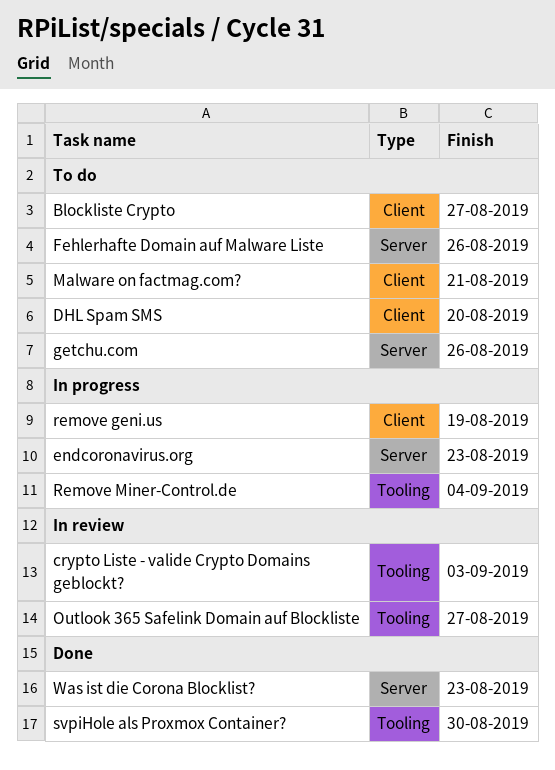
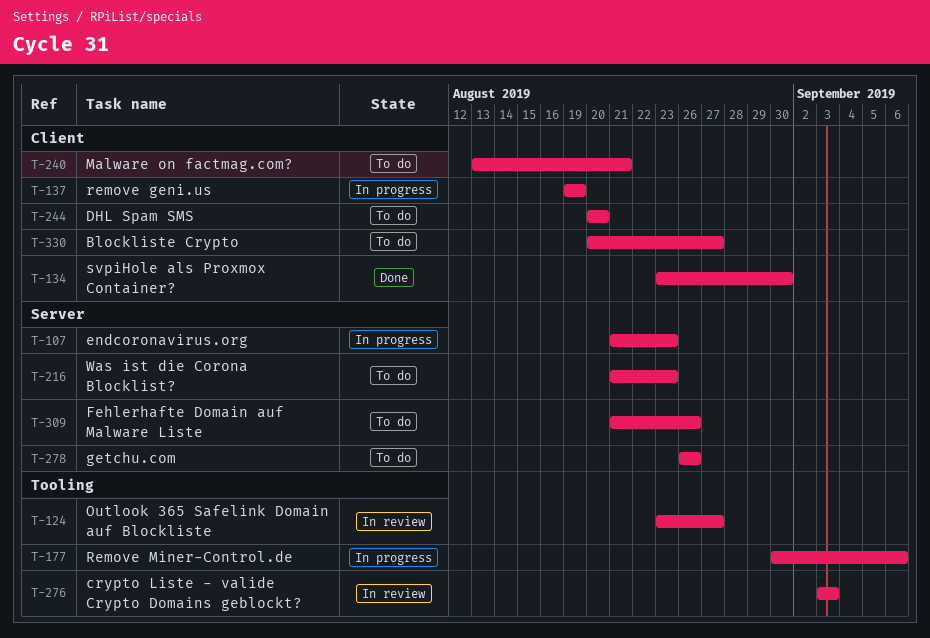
Remove Miner-Control.de, due: Sep 4 -> Sep 6
svpiHole als Proxmox Container?, label: Tooling -> Client
Was ist die Corona Blocklist?, status: Done -> To do

